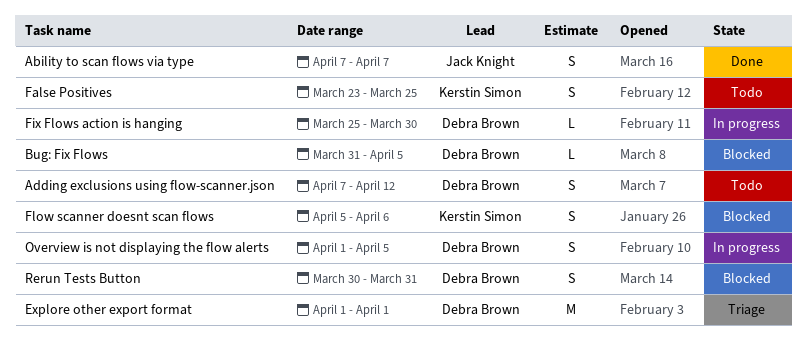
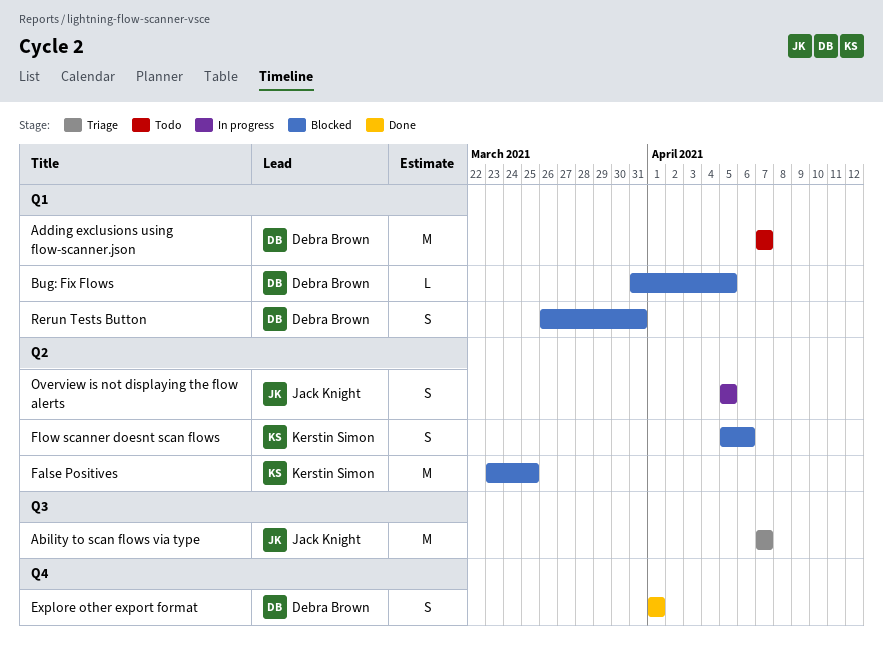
Ability to scan flows via type, status: Done -> Triage
Ability to scan flows via type, estimate: S -> M
Adding exclusions using flow-scanner.json, estimate: S -> M
Adding exclusions using flow-scanner.json, due: Apr 12 -> Apr 7
Explore other export format, status: Triage -> Done
Explore other export format, estimate: M -> S
False Positives, status: Todo -> Blocked
False Positives, estimate: S -> M
Fix Flows action is hanging: present -> none
Overview is not displaying the flow alerts, owner: Debra Brown -> Jack Knight
Overview is not displaying the flow alerts, start: Apr 1 -> Apr 5
Rerun Tests Button, start: Mar 30 -> Mar 26

